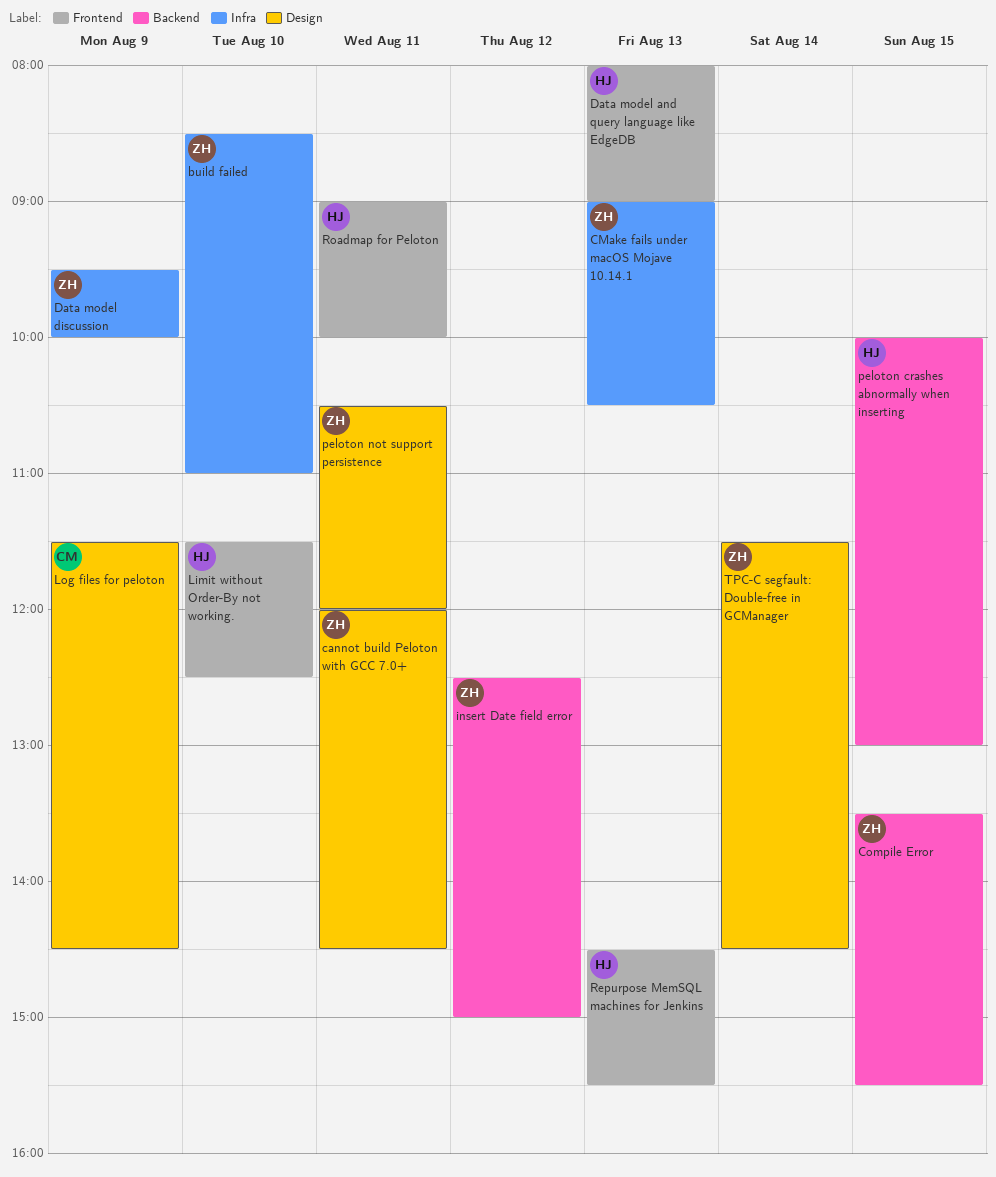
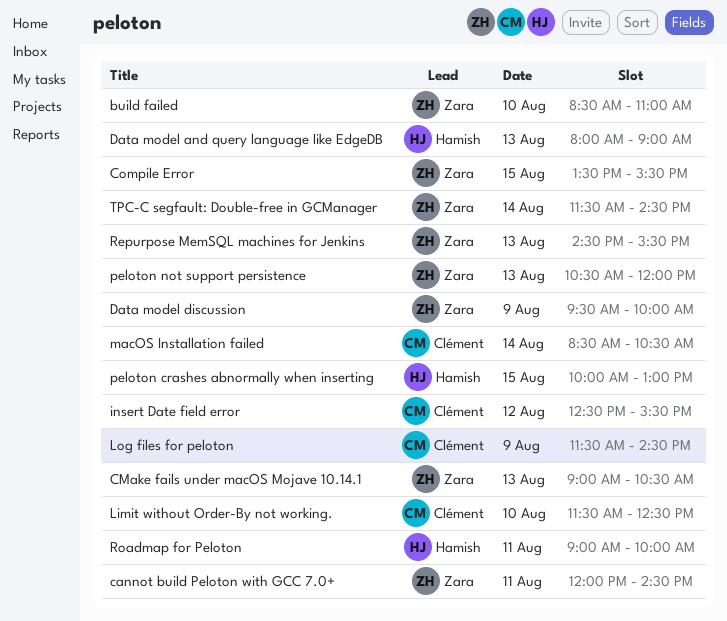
insert Date field error, owner: Zara -> Clément
insert Date field error, ends: 15:00 -> 15:30
Limit without Order-By not working., owner: Hamish -> Clément
macOS Installation failed: none -> present
peloton not support persistence, day: Aug 11 -> Aug 13
Repurpose MemSQL machines for Jenkins, owner: Hamish -> Zara

